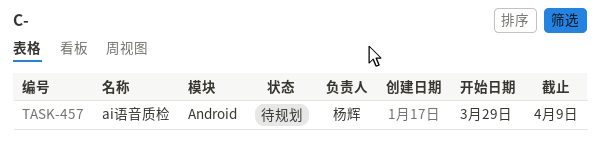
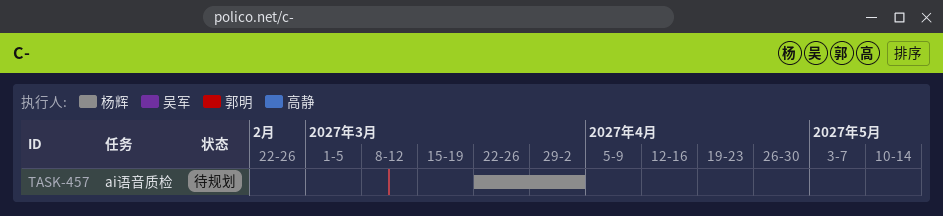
TASK-457, start: Mar 29 -> Mar 22
TASK-457, due: Apr 9 -> Apr 2

